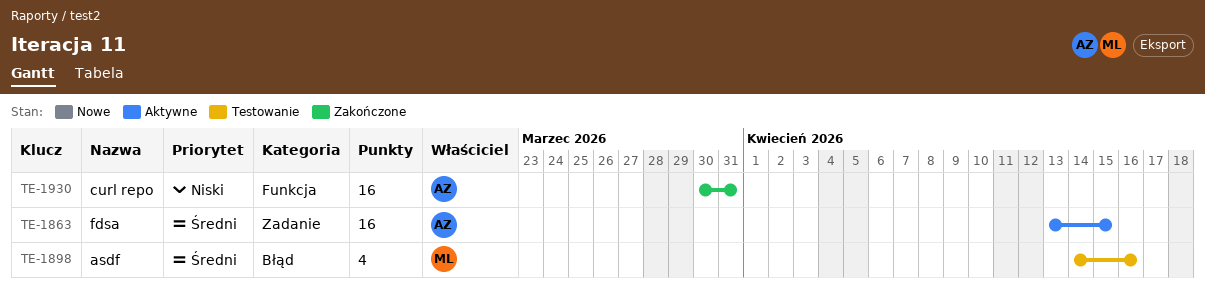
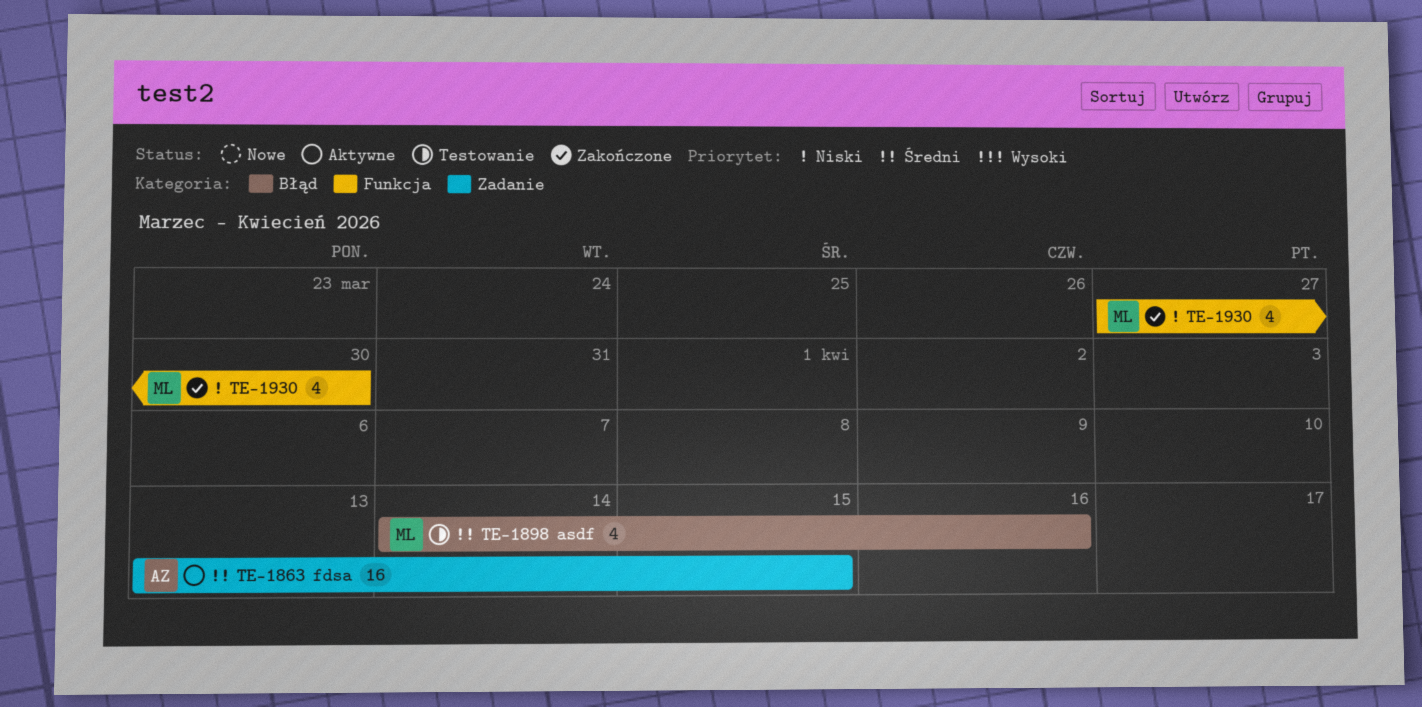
TE-1930, owner: AZ -> ML
TE-1930, estimate: 16 -> 4
TE-1930, start: Mar 30 -> Mar 27
TE-1930, due: Mar 31 -> Mar 30

